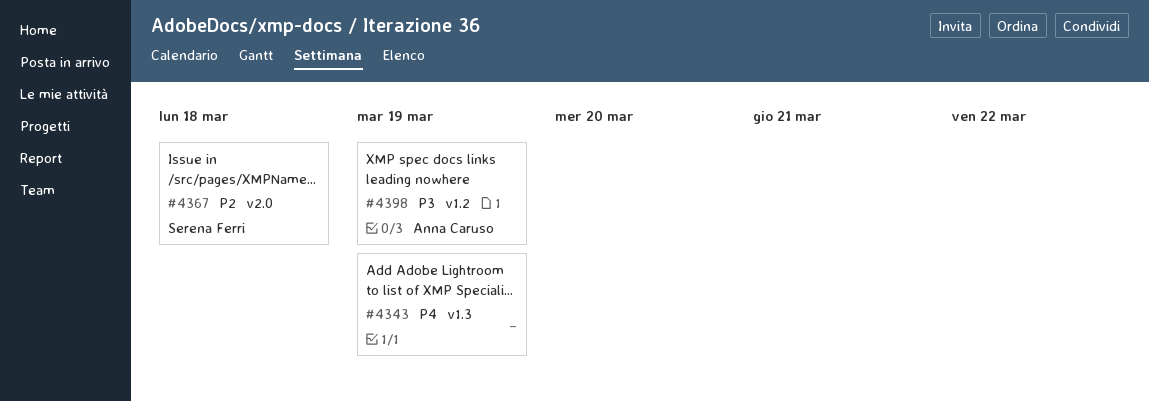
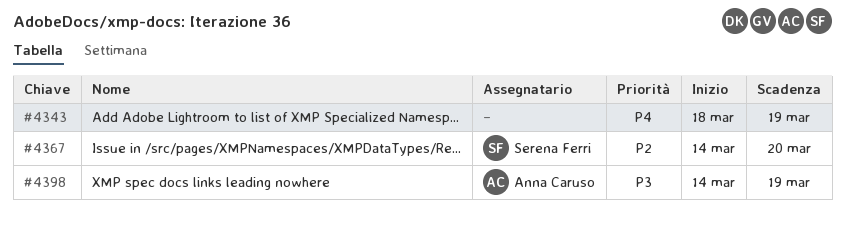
#4367, due: Mar 18 -> Mar 20

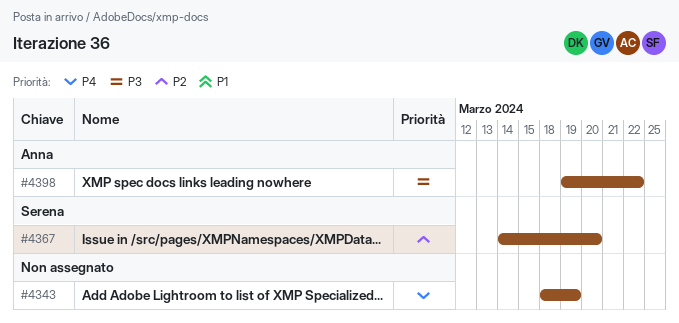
#4398, start: Mar 14 -> Mar 19
#4398, due: Mar 19 -> Mar 22

